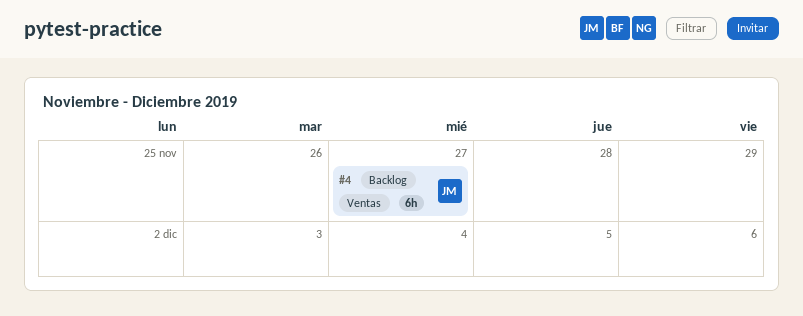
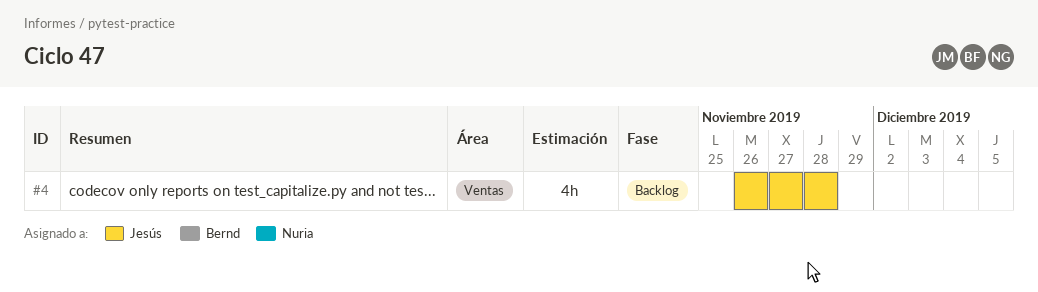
#4, estimate: 6h -> 4h
#4, due: Nov 27 -> Nov 28

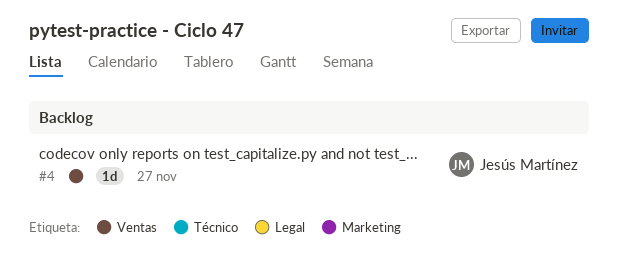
#4, estimate: 4h -> 1d
#4, due: Nov 28 -> Nov 27

